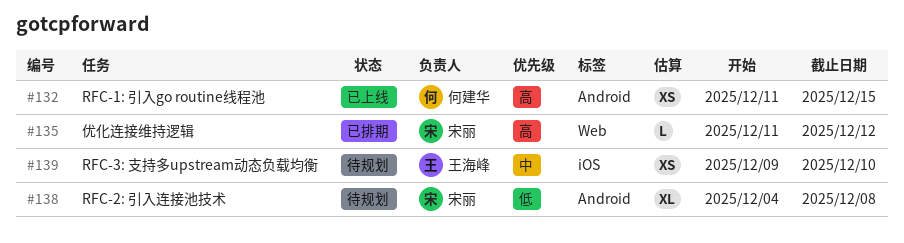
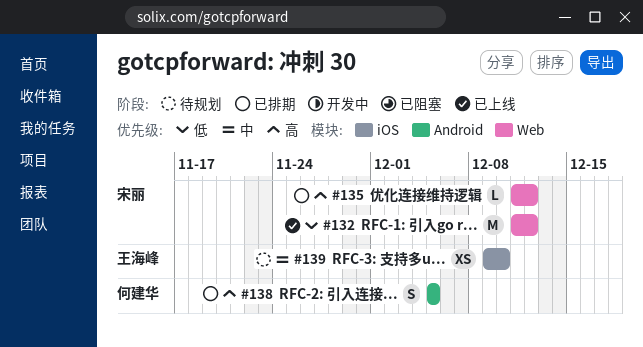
#132, owner: 何建华 -> 宋丽
#132, priority: 高 -> 低
#132, label: Android -> Web
#132, estimate: XS -> M
#132, due: Dec 15 -> Dec 12
#138, status: 待规划 -> 已排期
#138, owner: 宋丽 -> 何建华
#138, priority: 低 -> 高
#138, estimate: XL -> S
#138, start: Dec 4 -> Dec 5
#138, due: Dec 8 -> Dec 5

